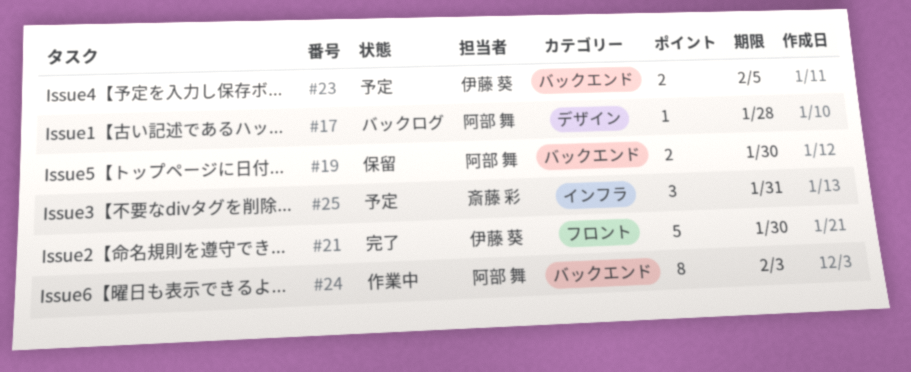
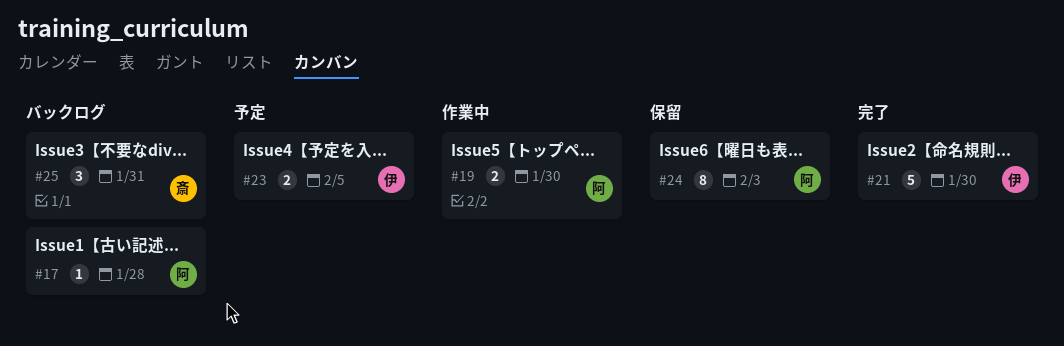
#19, status: 保留 -> 作業中
#24, status: 作業中 -> 保留
#25, status: 予定 -> バックログ

